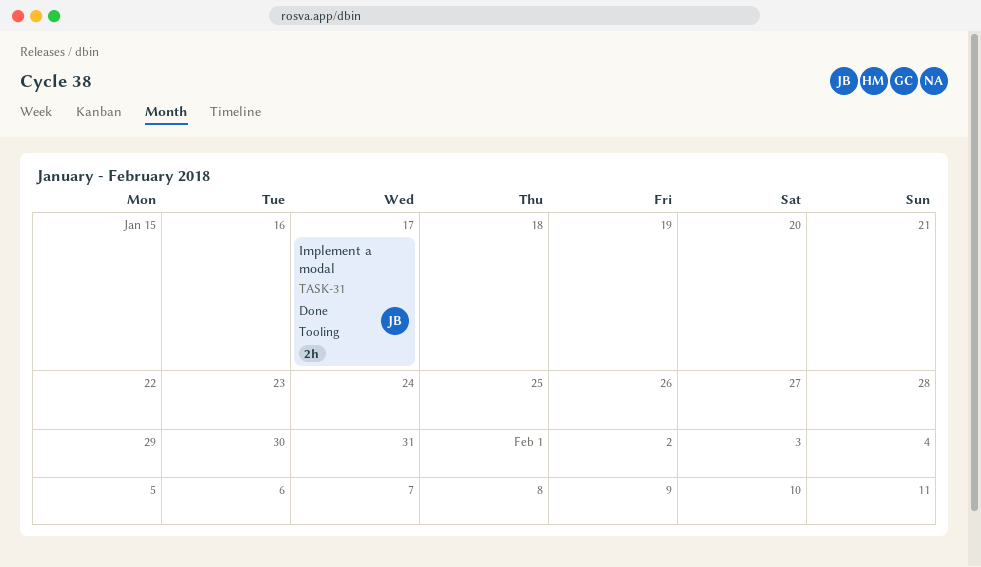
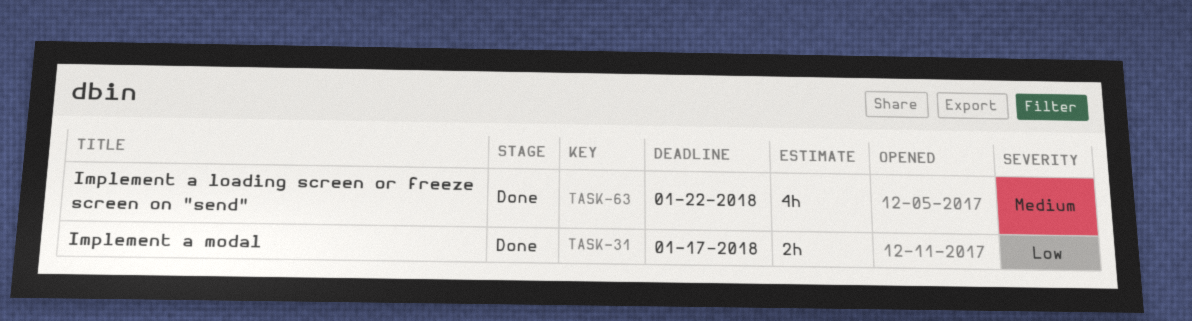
TASK-63: none -> present

